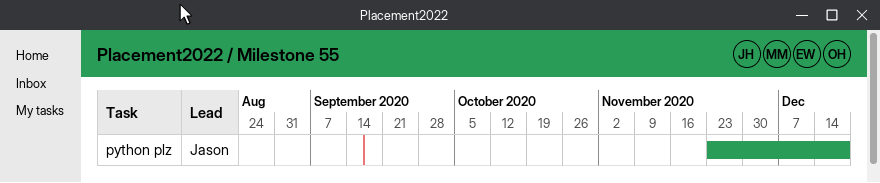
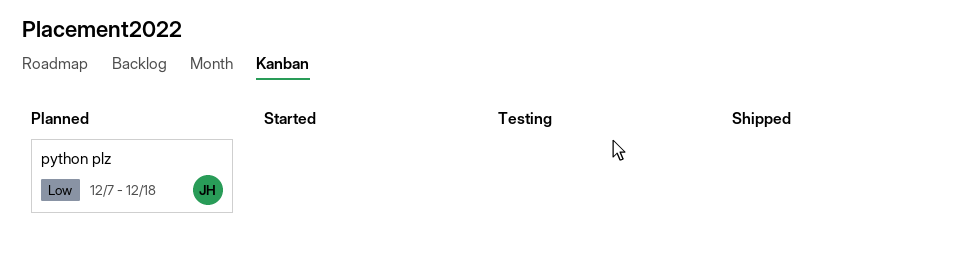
python plz, start: Nov 23 -> Dec 7

